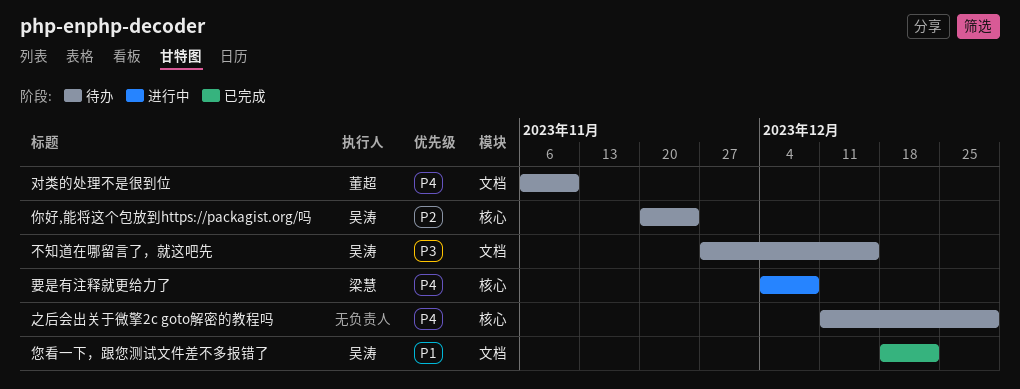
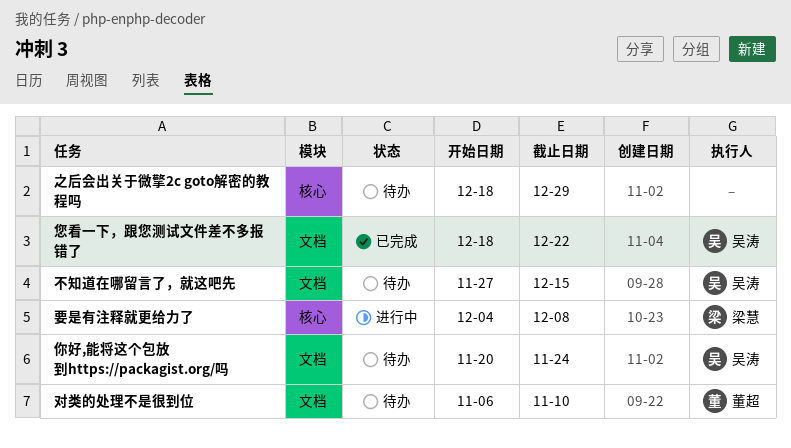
之后会出关于微擎2c goto解密的教程吗, start: Dec 11 -> Dec 18
你好,能将这个包放到https://packagist.org/吗, label: 核心 -> 文档

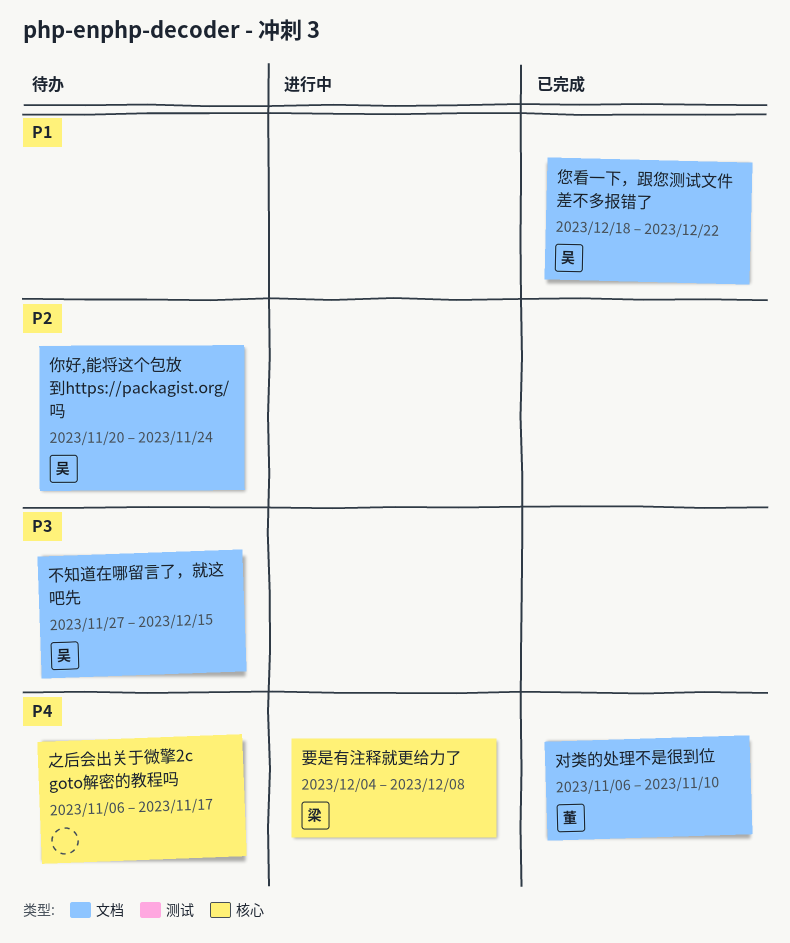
之后会出关于微擎2c goto解密的教程吗, start: Dec 18 -> Nov 6
之后会出关于微擎2c goto解密的教程吗, due: Dec 29 -> Nov 17
对类的处理不是很到位, status: 待办 -> 已完成

